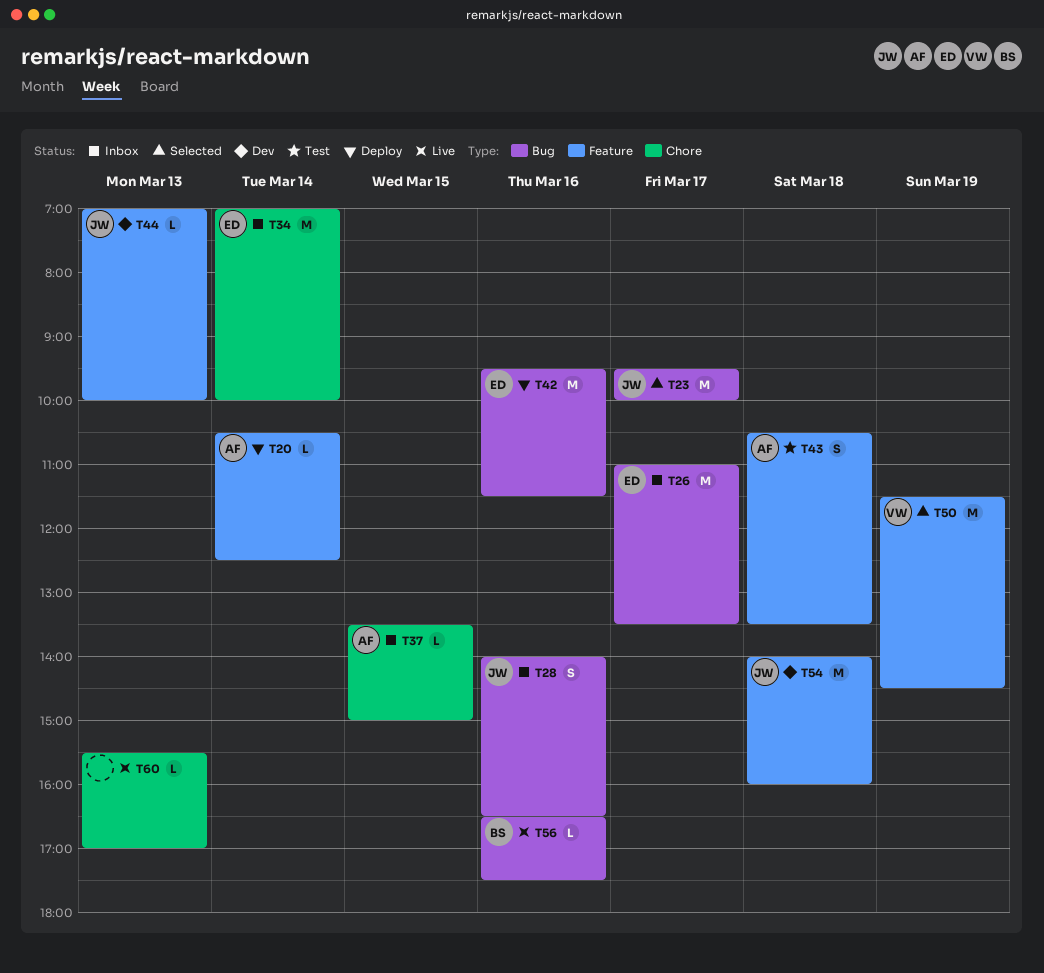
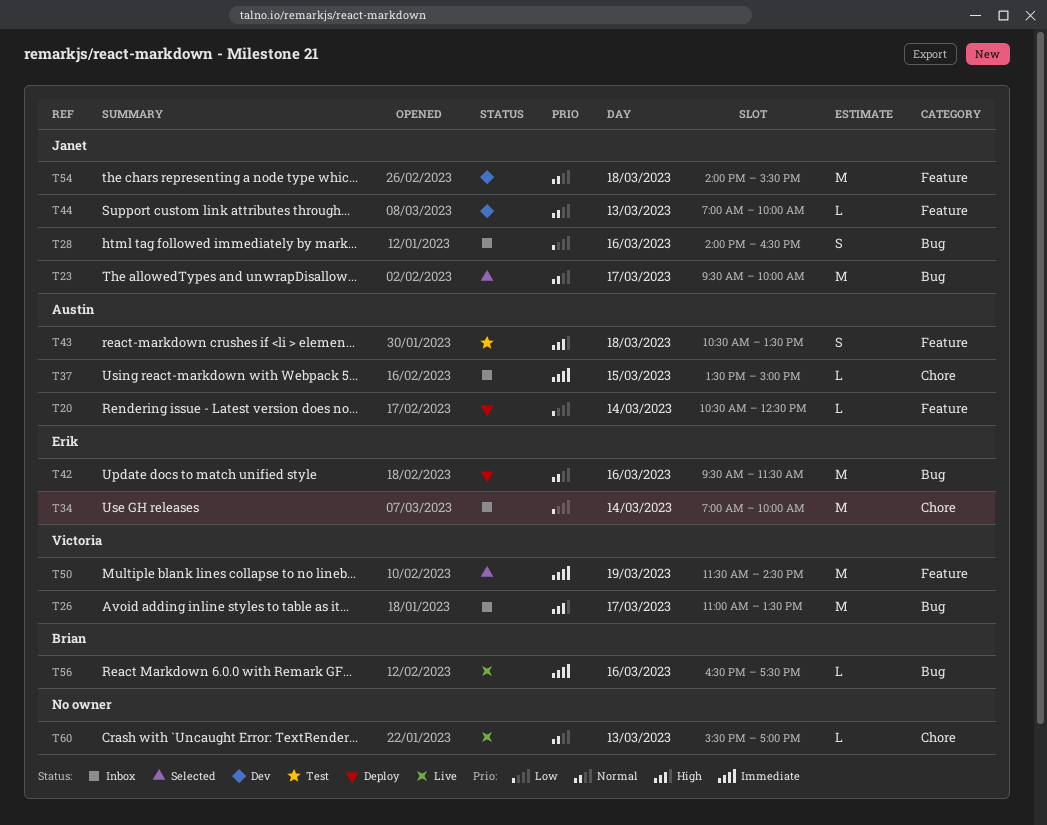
T26, owner: Erik -> Victoria
T54, ends: 16:00 -> 15:30

